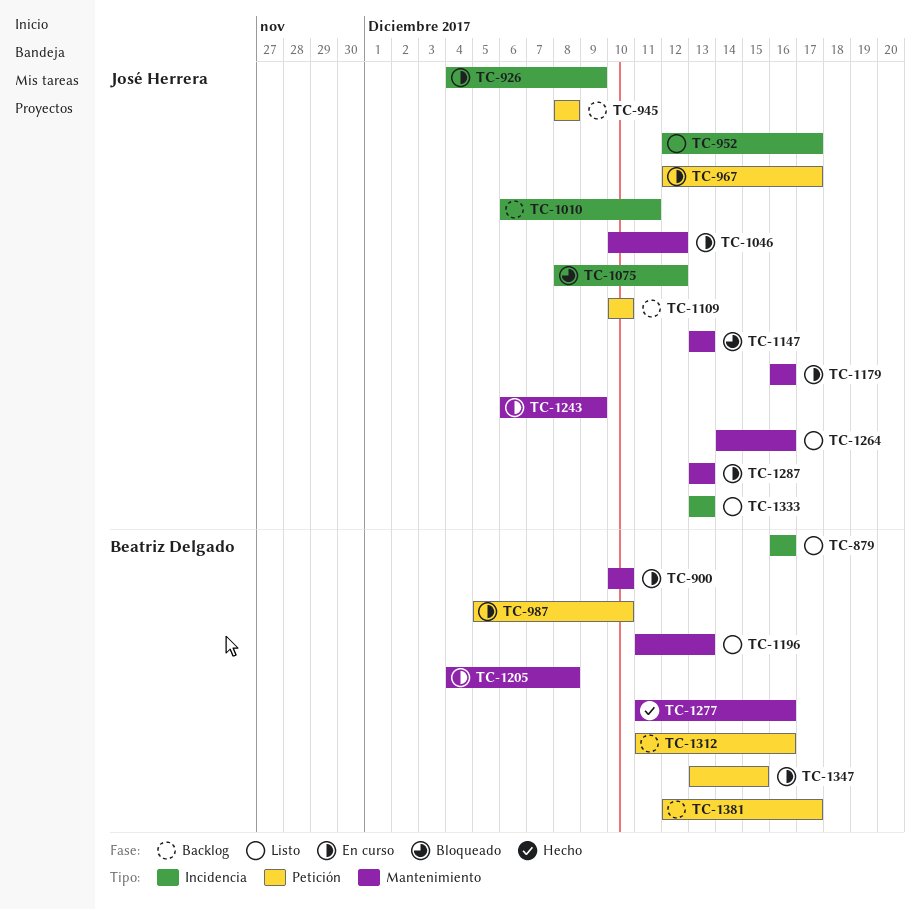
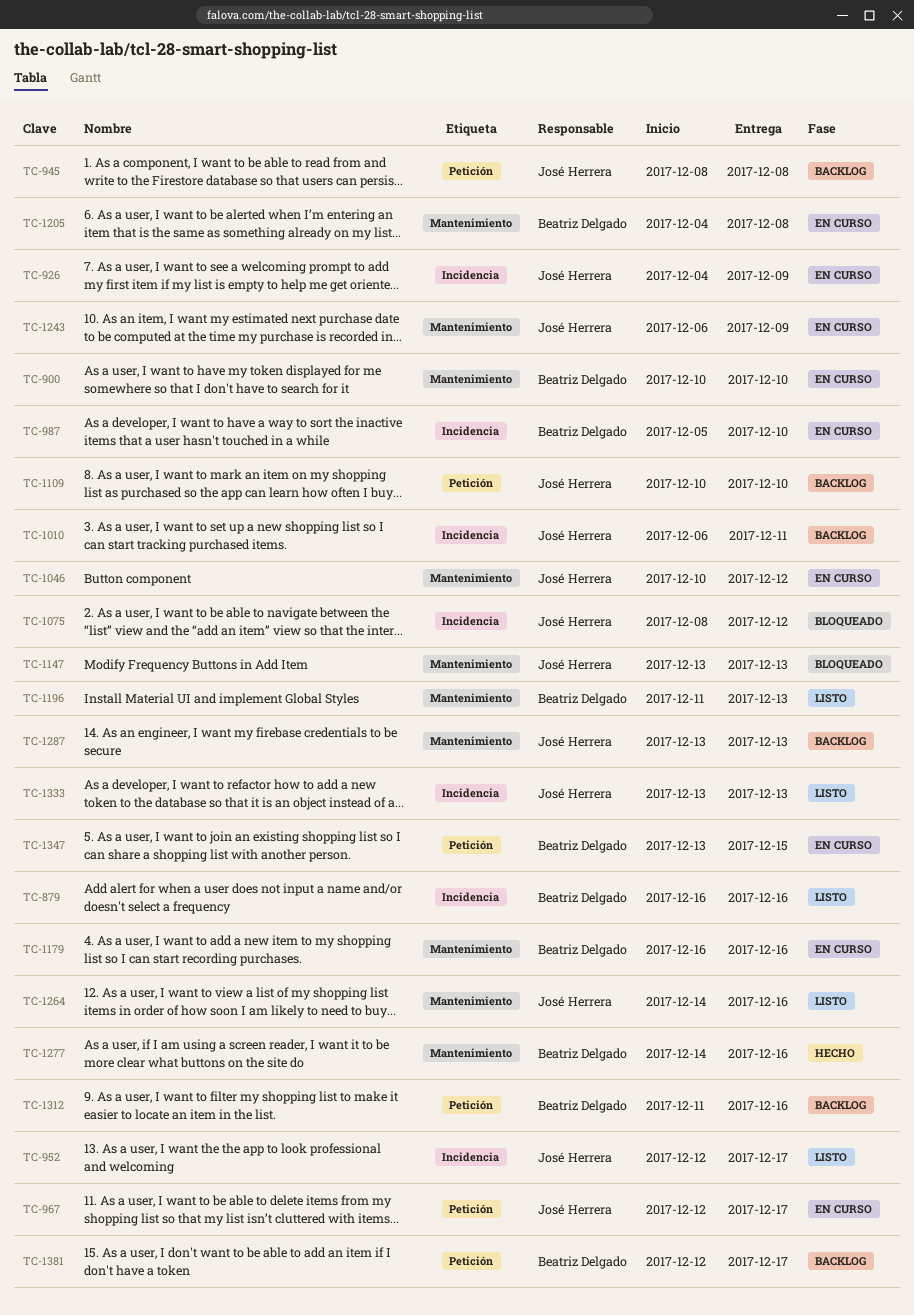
TC-987, label: Petición -> Incidencia
TC-1179, owner: José Herrera -> Beatriz Delgado
TC-1277, start: Dec 11 -> Dec 14
TC-1287, status: En curso -> Backlog

